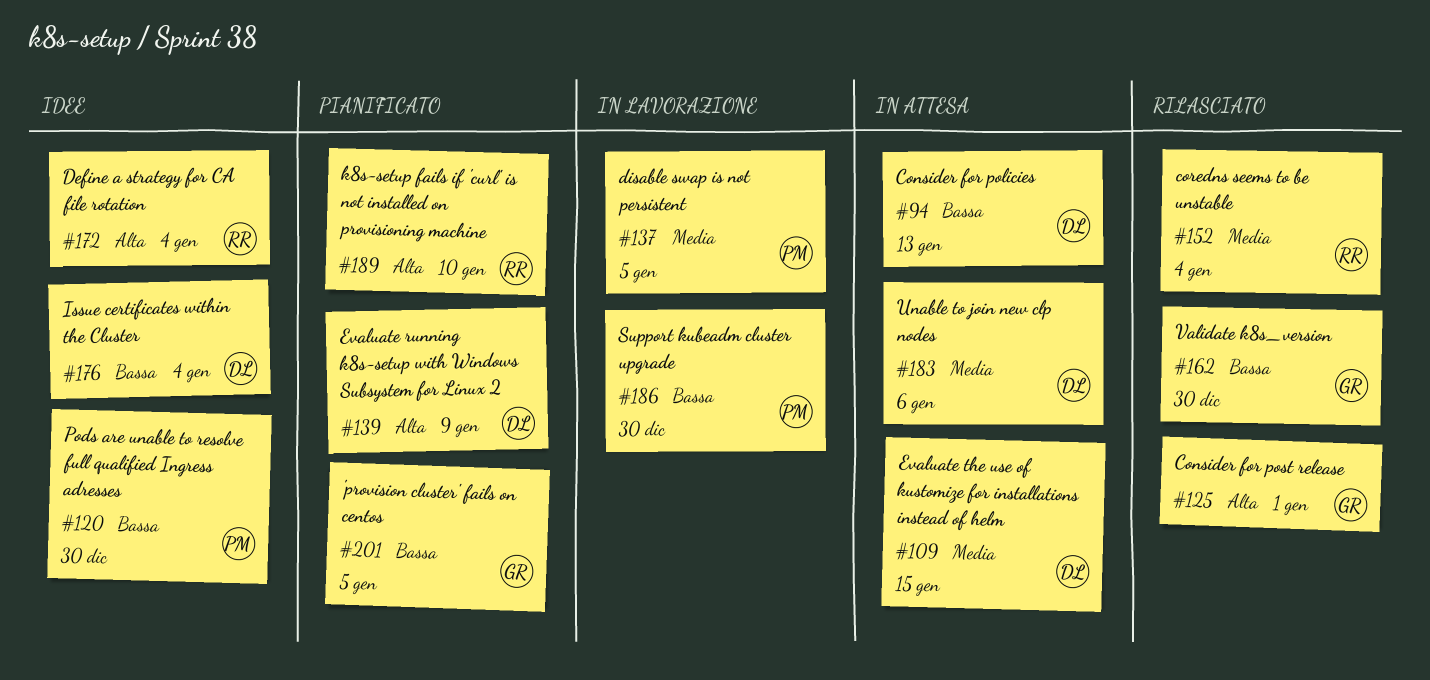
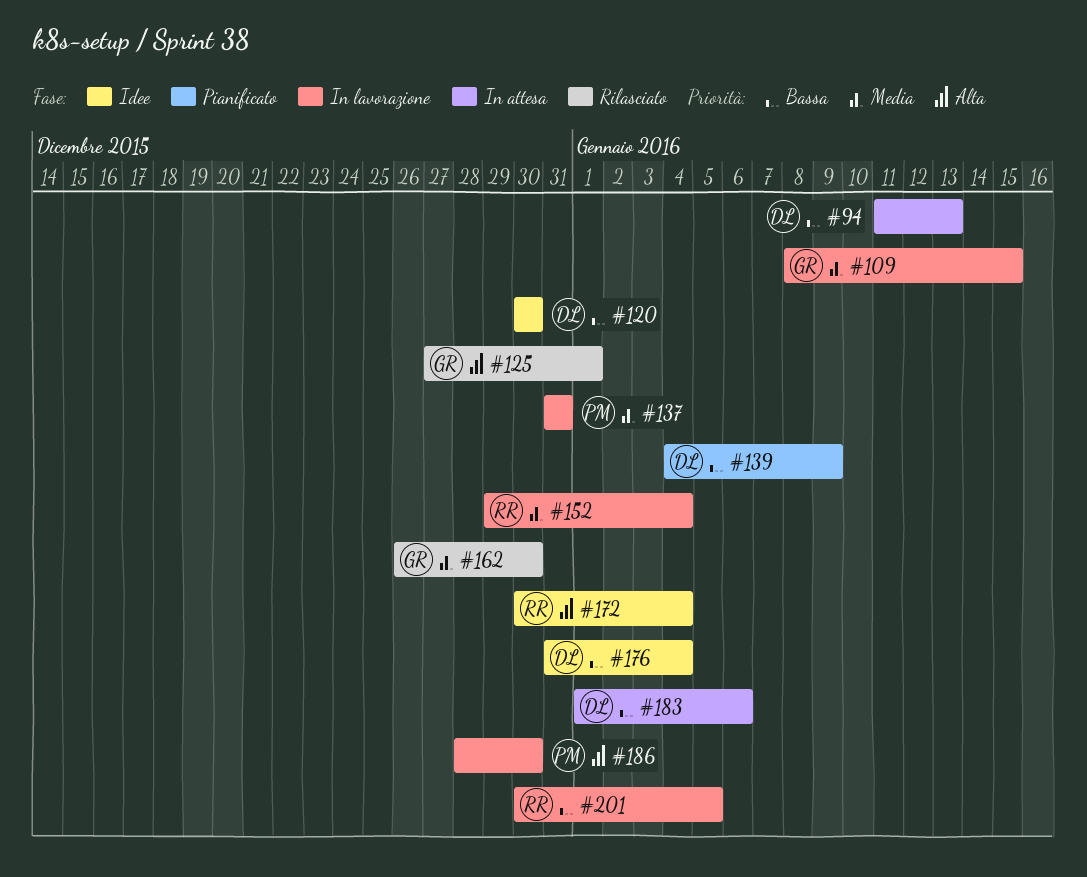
#109, status: In attesa -> In lavorazione
#109, owner: DL -> GR
#120, owner: PM -> DL
#137, due: Jan 5 -> Dec 31
#139, priority: Alta -> Bassa
#152, status: Rilasciato -> In lavorazione
#162, priority: Bassa -> Media
#183, priority: Media -> Bassa
#186, priority: Bassa -> Alta
#189: present -> none
#201, status: Pianificato -> In lavorazione
#201, owner: GR -> RR

